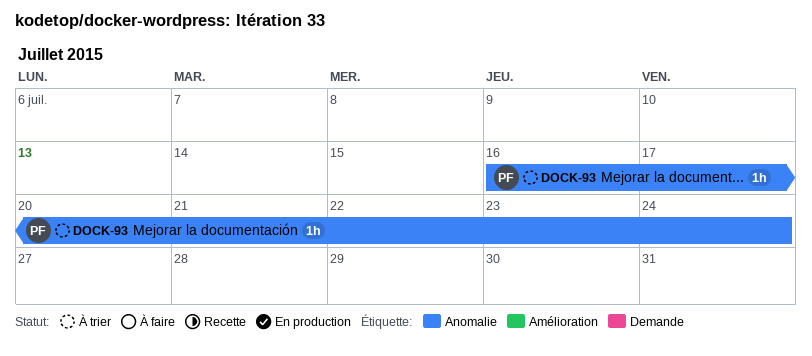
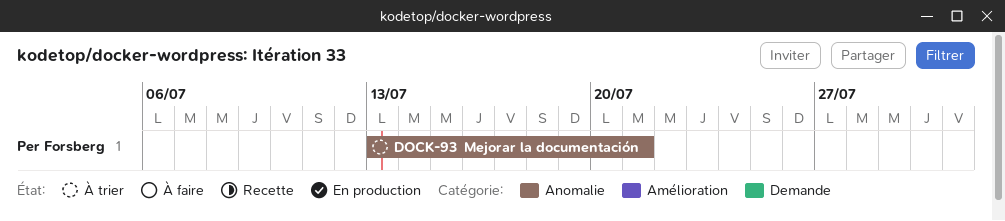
DOCK-93, start: Jul 16 -> Jul 13
DOCK-93, due: Jul 24 -> Jul 21

